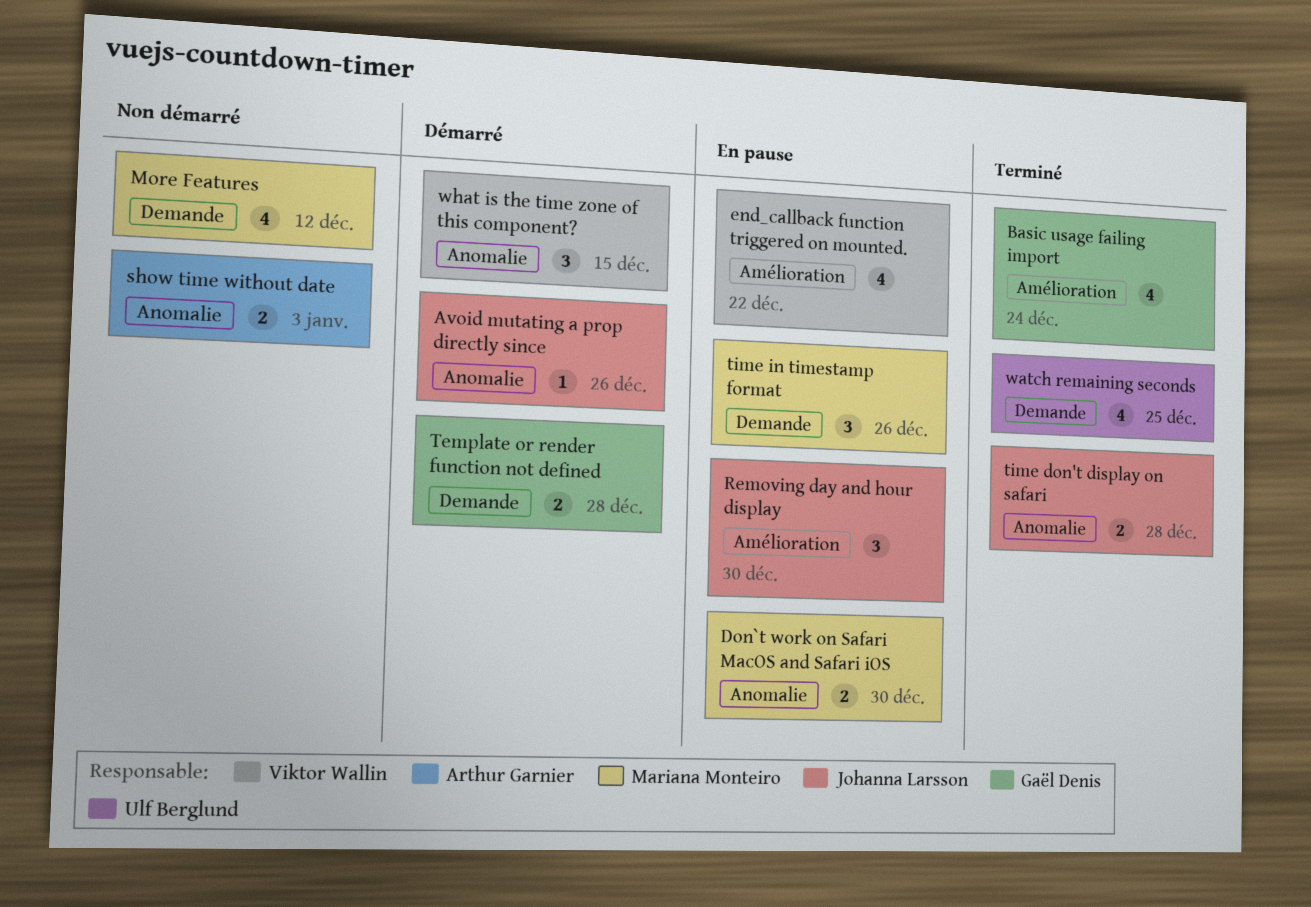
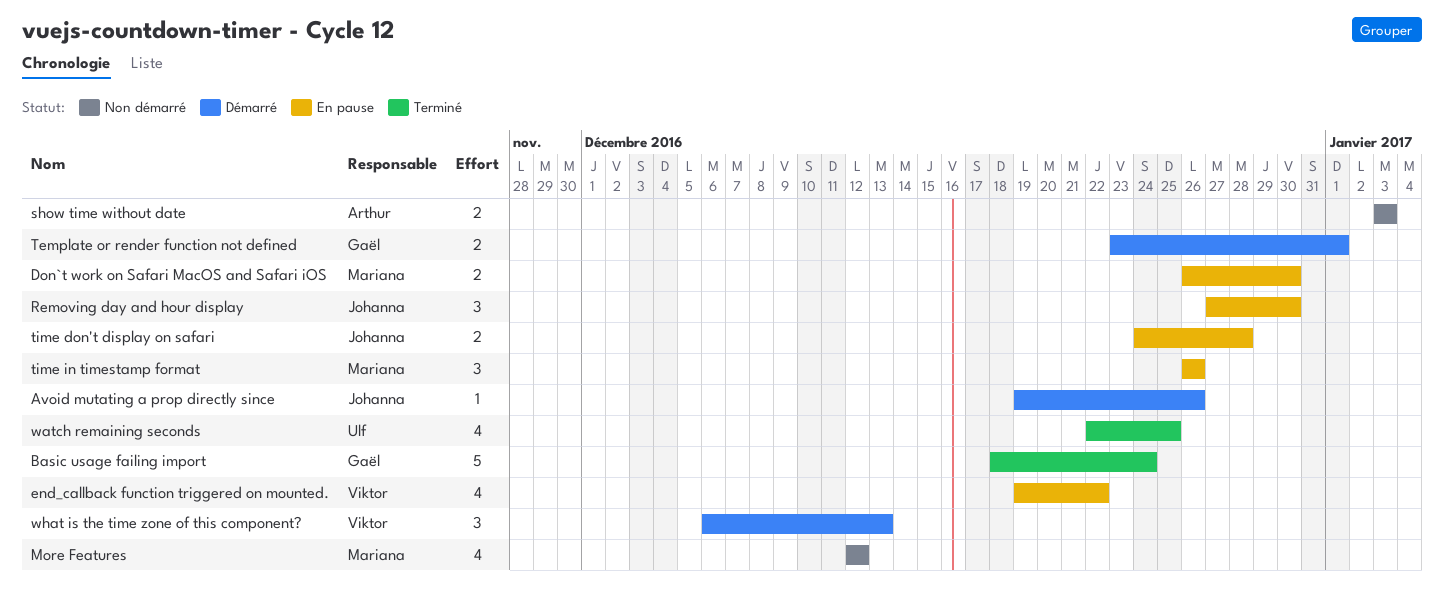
Basic usage failing import, estimate: 4 -> 5
Template or render function not defined, due: Dec 28 -> Jan 1
time don't display on safari, status: Terminé -> En pause
what is the time zone of this component?, due: Dec 15 -> Dec 13

